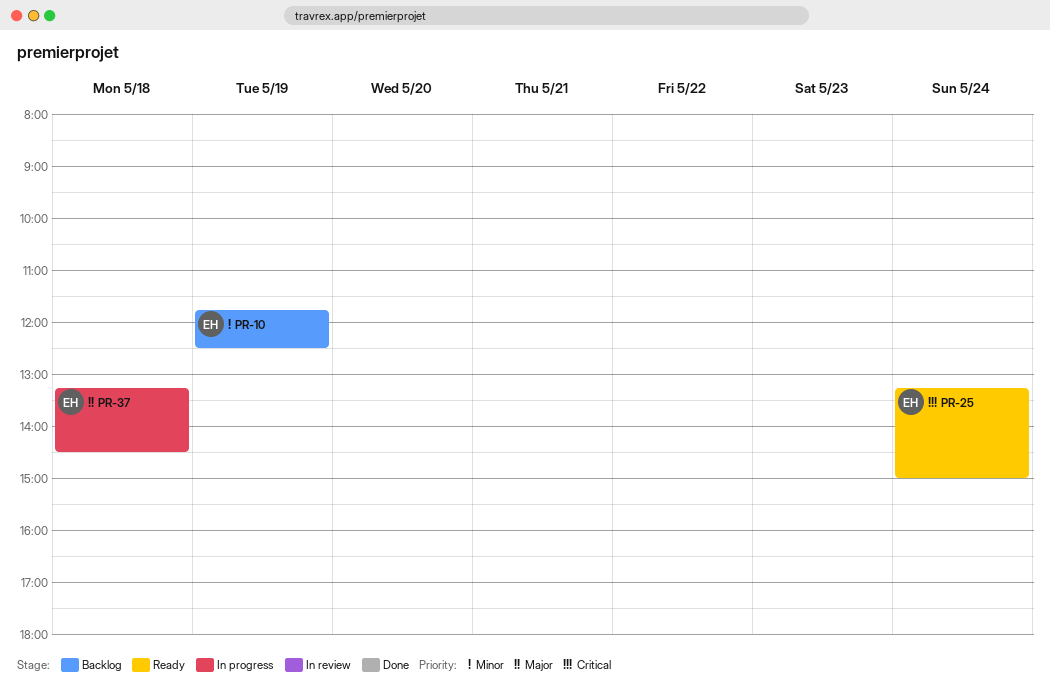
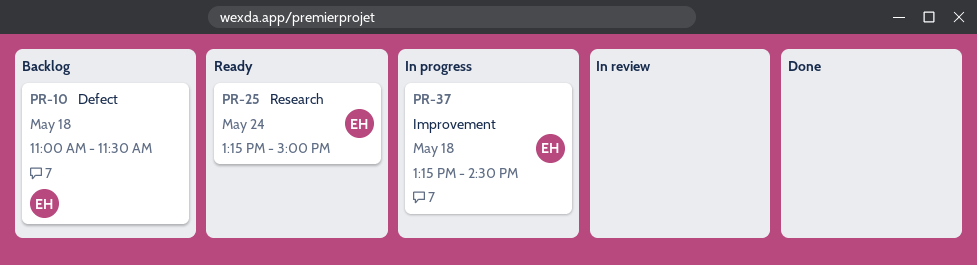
PR-10, day: May 19 -> May 18
PR-10, begins: 11:45 -> 11:00
PR-10, ends: 12:30 -> 11:30

